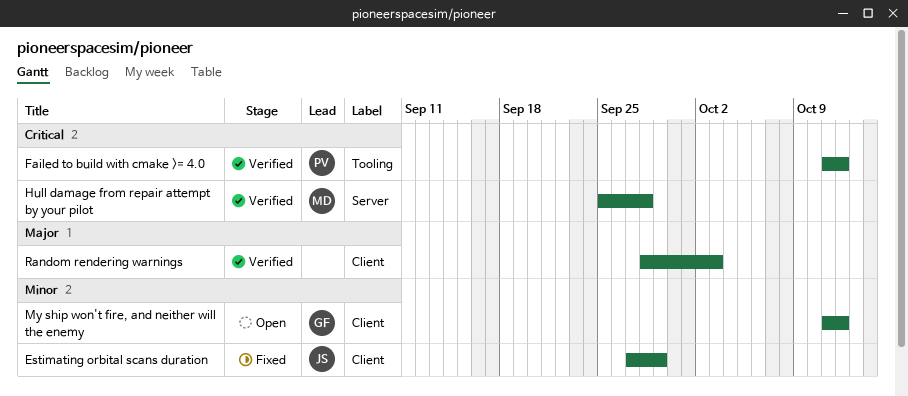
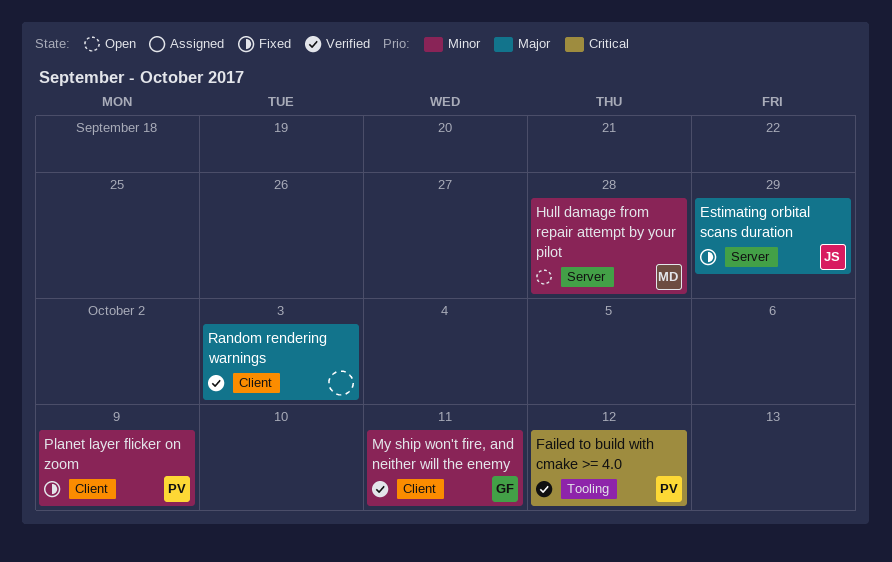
Estimating orbital scans duration, priority: Minor -> Major
Estimating orbital scans duration, label: Client -> Server
Hull damage from repair attempt by your pilot, status: Verified -> Open
Hull damage from repair attempt by your pilot, priority: Critical -> Minor
My ship won't fire, and neither will the enemy, status: Open -> Verified
My ship won't fire, and neither will the enemy, due: Oct 12 -> Oct 11
Planet layer flicker on zoom: none -> present

